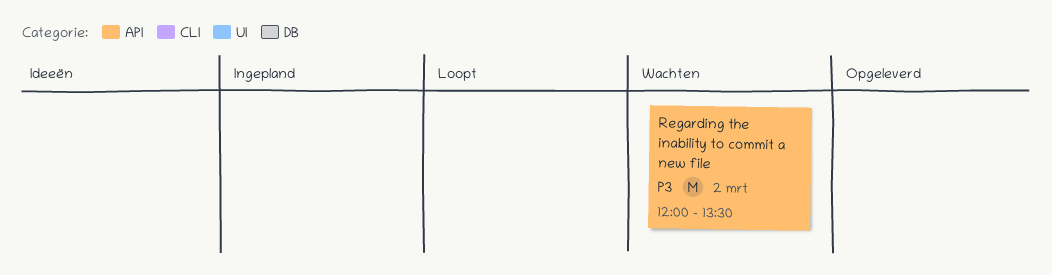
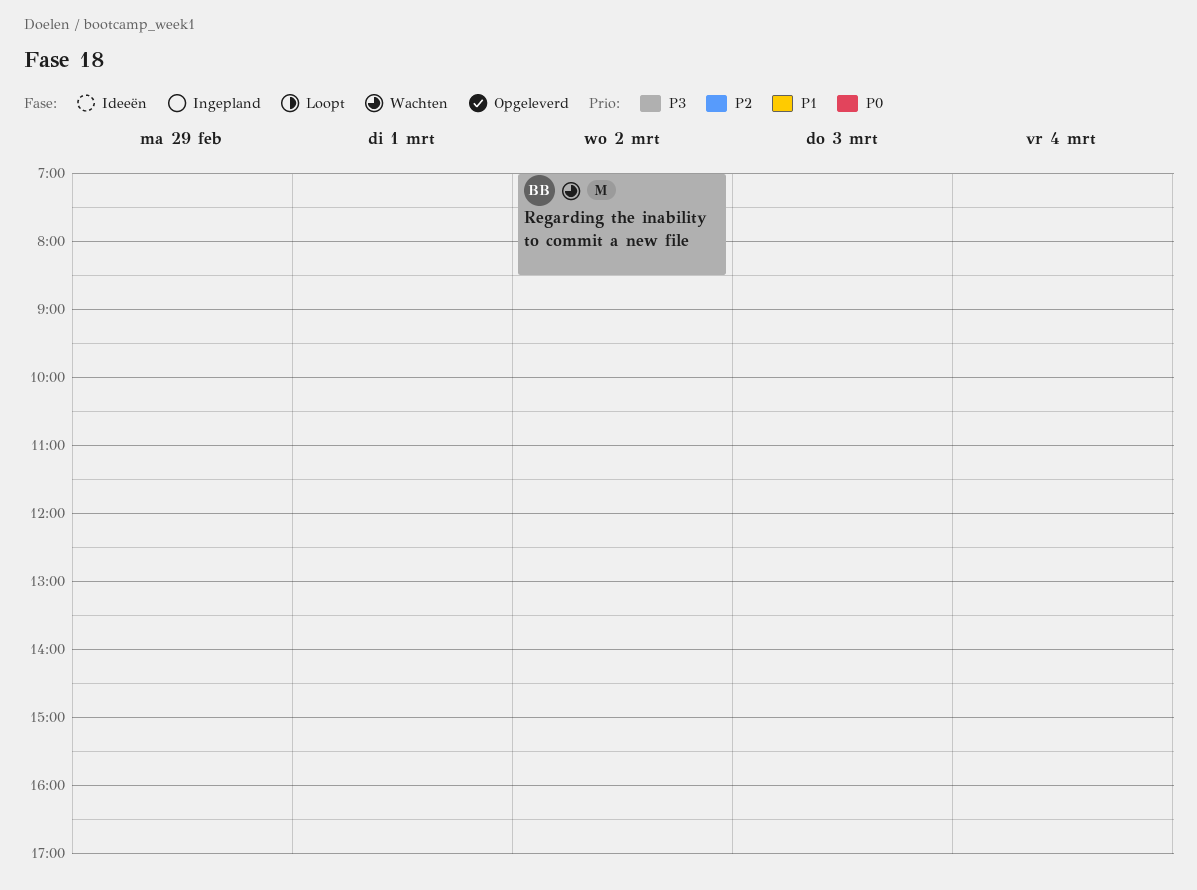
Regarding the inability to commit a new file, begins: 12:00 -> 07:00
Regarding the inability to commit a new file, ends: 13:30 -> 08:30

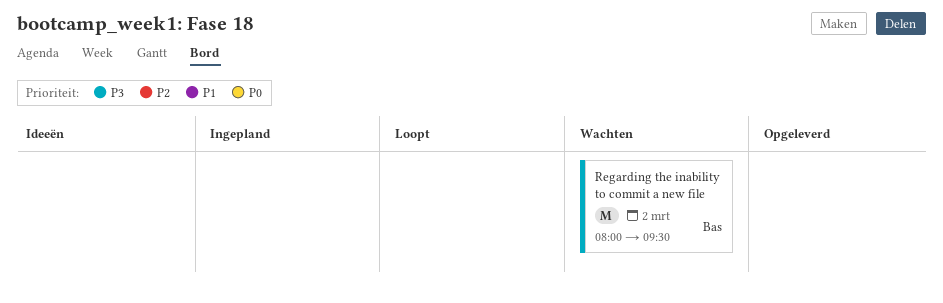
Regarding the inability to commit a new file, begins: 07:00 -> 08:00
Regarding the inability to commit a new file, ends: 08:30 -> 09:30

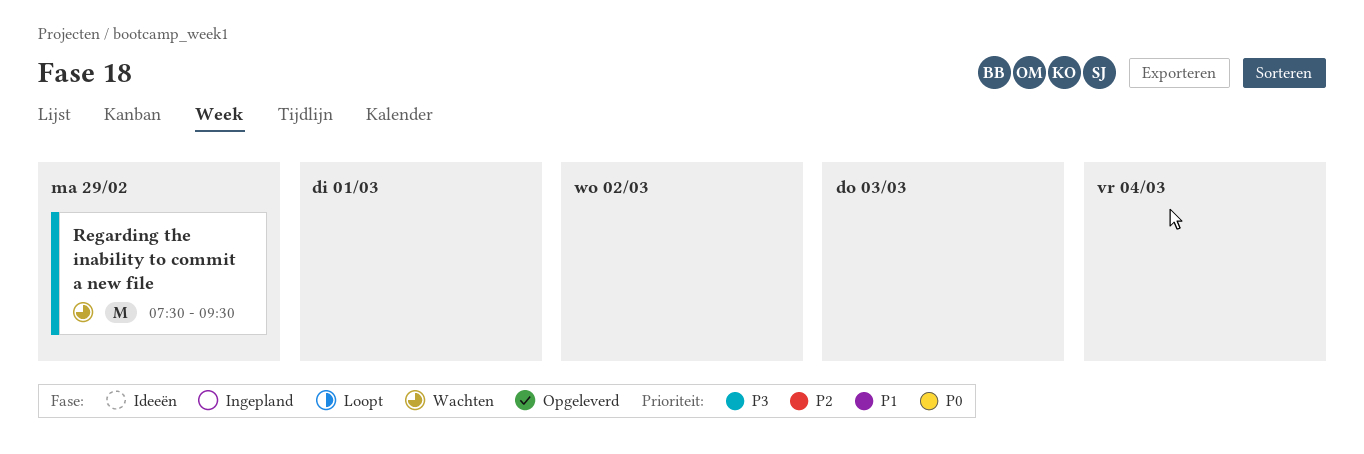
Regarding the inability to commit a new file, day: Mar 2 -> Feb 29
Regarding the inability to commit a new file, begins: 08:00 -> 07:30

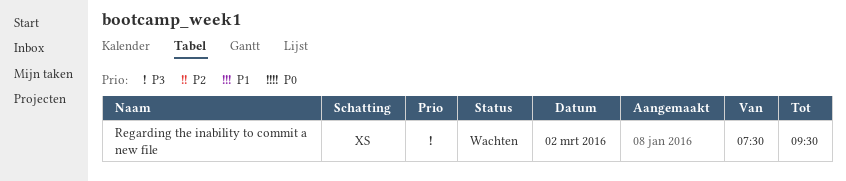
Regarding the inability to commit a new file, estimate: M -> XS
Regarding the inability to commit a new file, day: Feb 29 -> Mar 2

